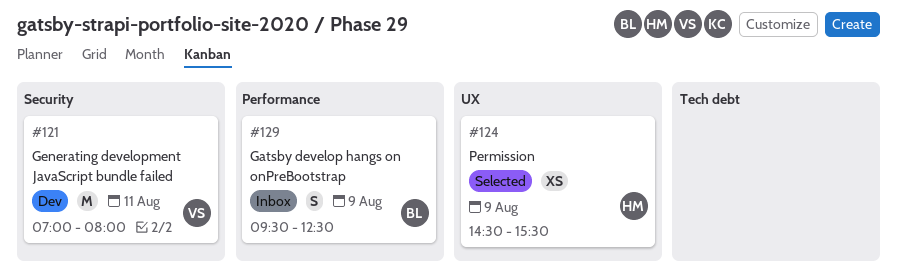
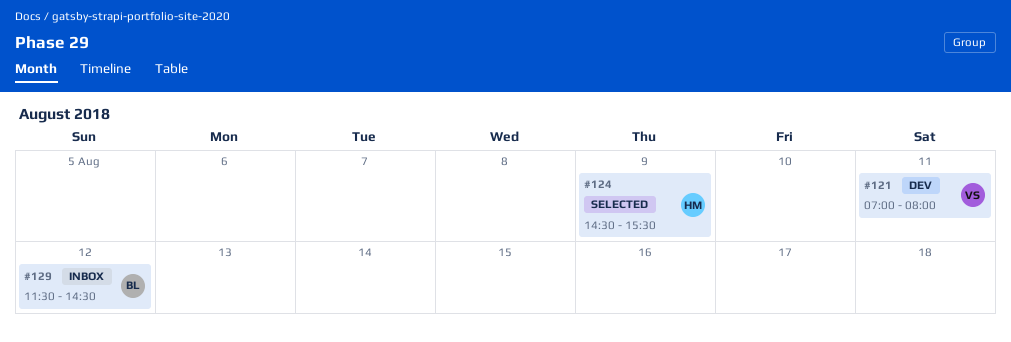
#129, day: Aug 9 -> Aug 12
#129, begins: 09:30 -> 11:30
#129, ends: 12:30 -> 14:30

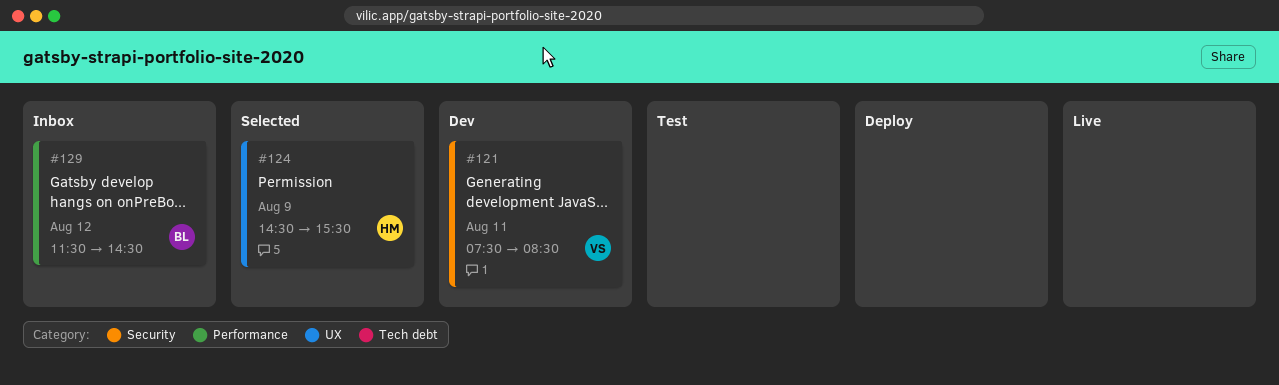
#121, begins: 07:00 -> 07:30
#121, ends: 08:00 -> 08:30

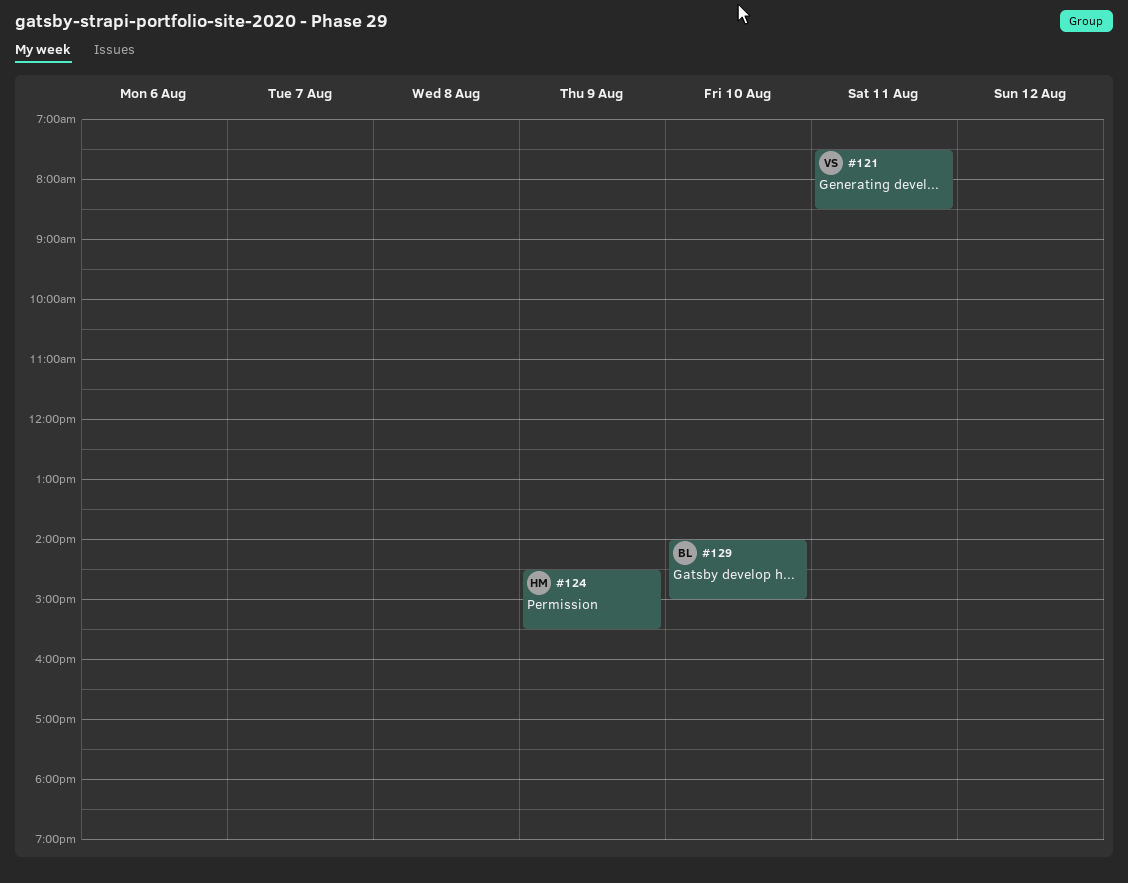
#129, day: Aug 12 -> Aug 10
#129, begins: 11:30 -> 14:00
#129, ends: 14:30 -> 15:00

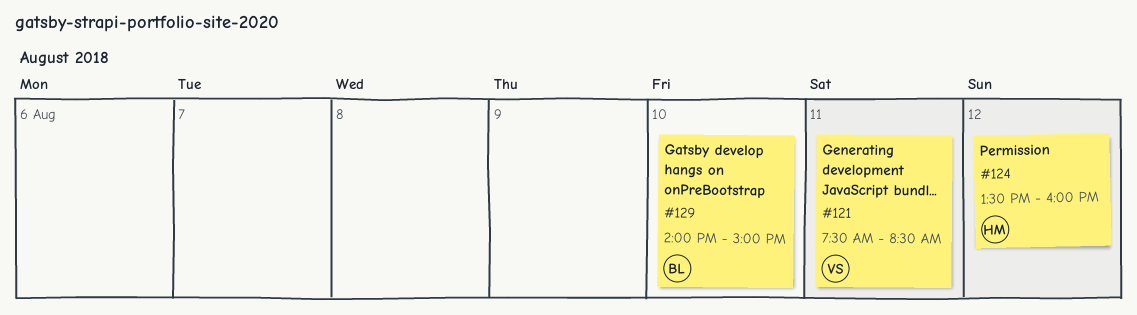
#124, day: Aug 9 -> Aug 12
#124, begins: 14:30 -> 13:30
#124, ends: 15:30 -> 16:00

